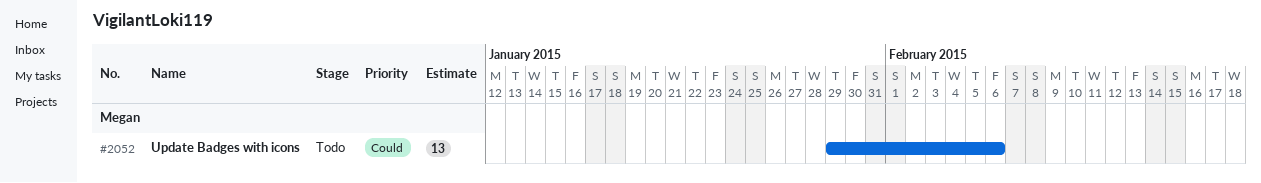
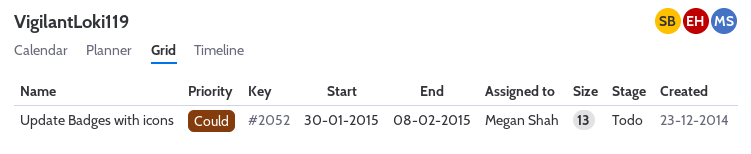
#2052, start: Jan 29 -> Jan 30
#2052, due: Feb 6 -> Feb 8

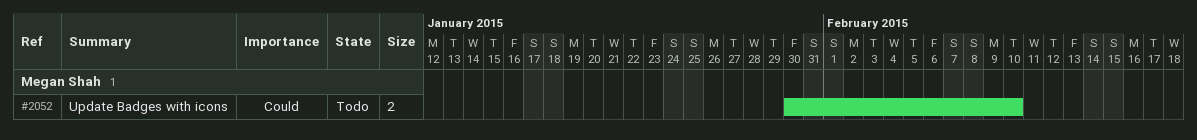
#2052, estimate: 13 -> 2
#2052, due: Feb 8 -> Feb 10

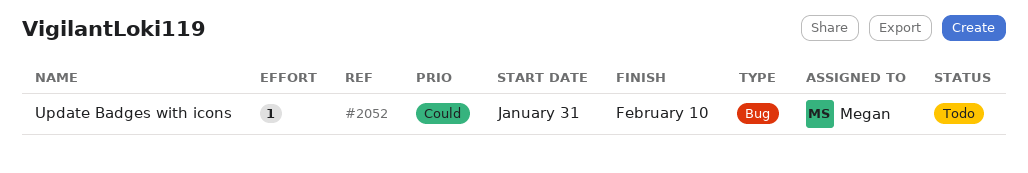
#2052, estimate: 2 -> 1
#2052, start: Jan 30 -> Jan 31

